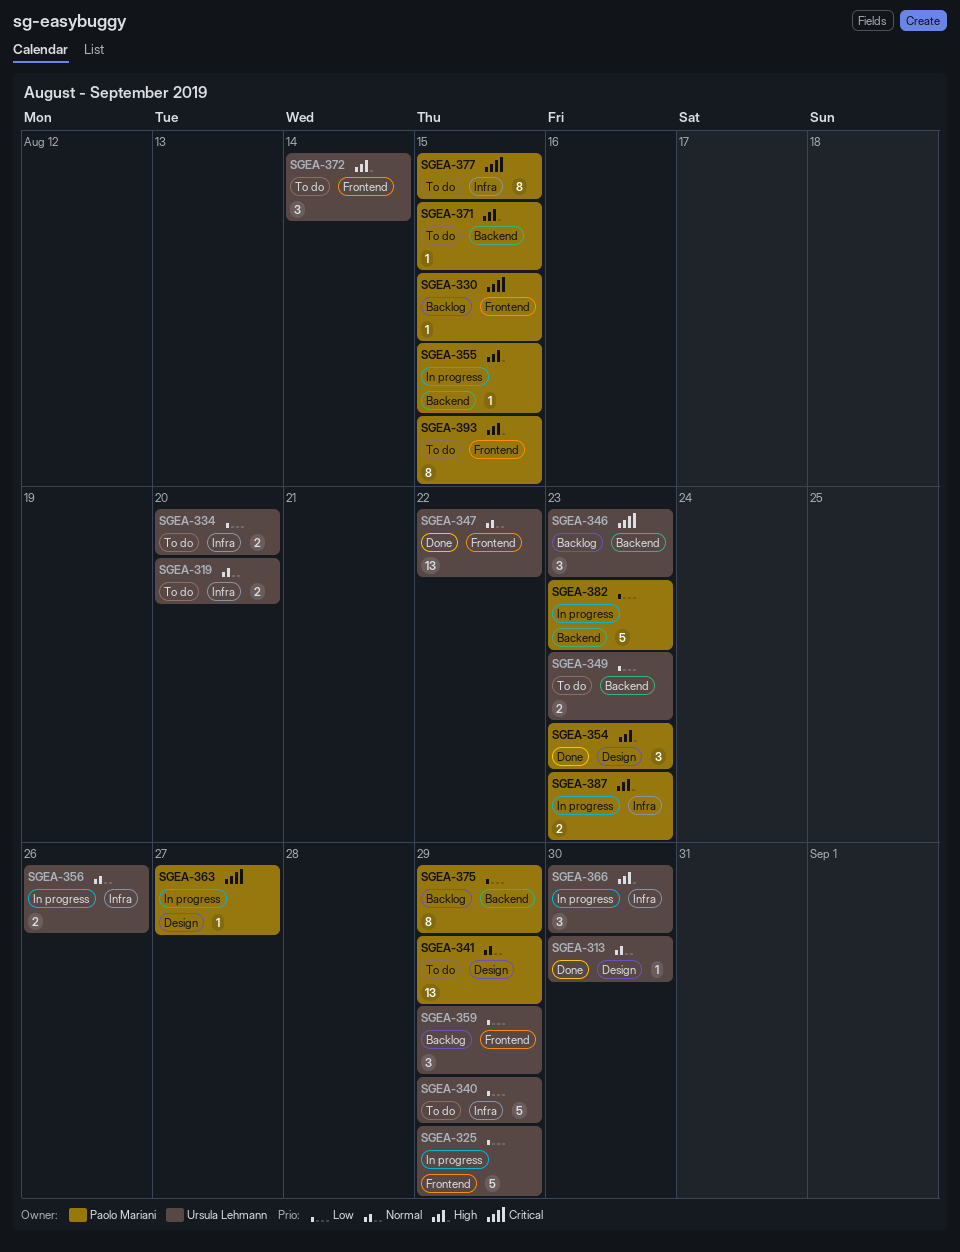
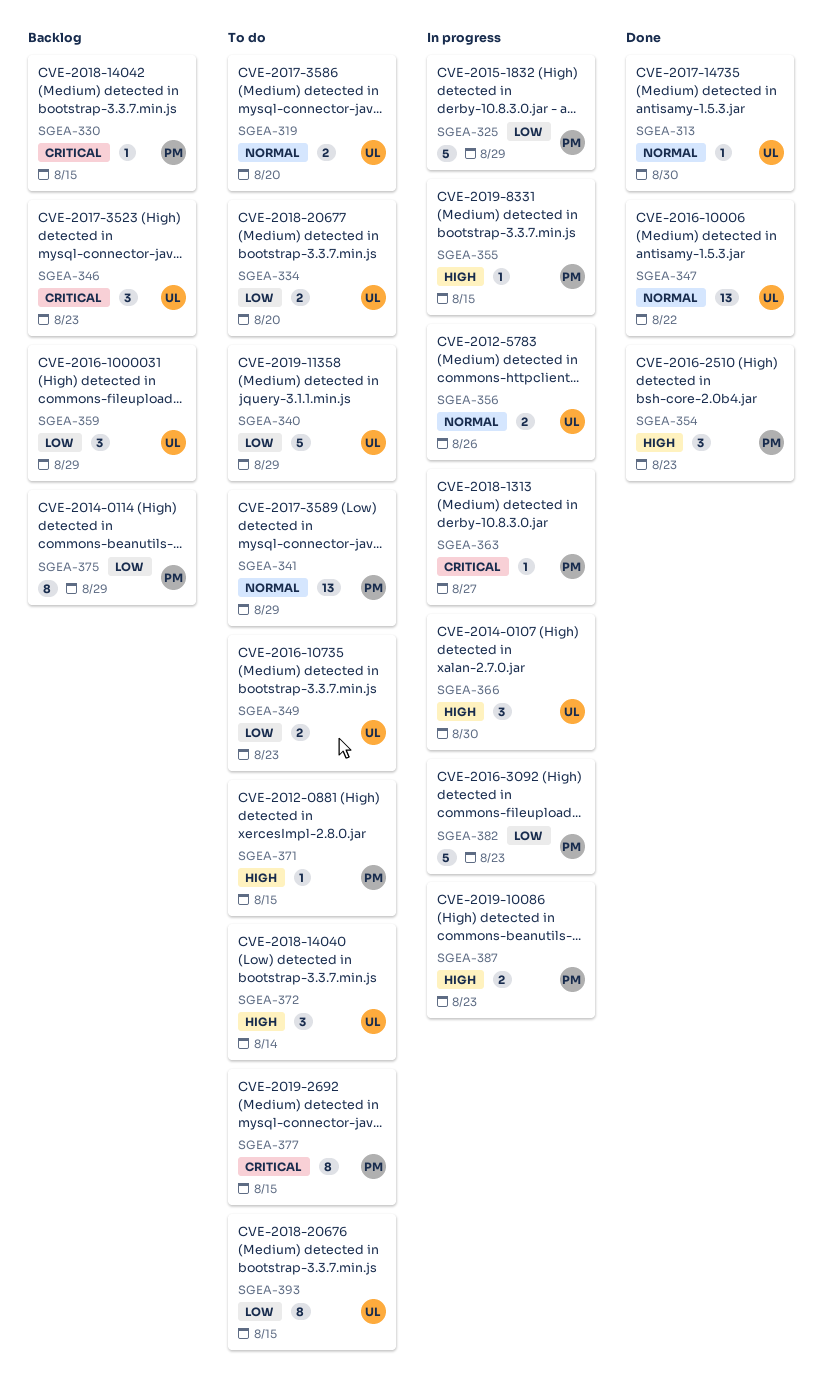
SGEA-325, owner: Ursula Lehmann -> Paolo Mariani
SGEA-393, owner: Paolo Mariani -> Ursula Lehmann
SGEA-393, priority: High -> Low

